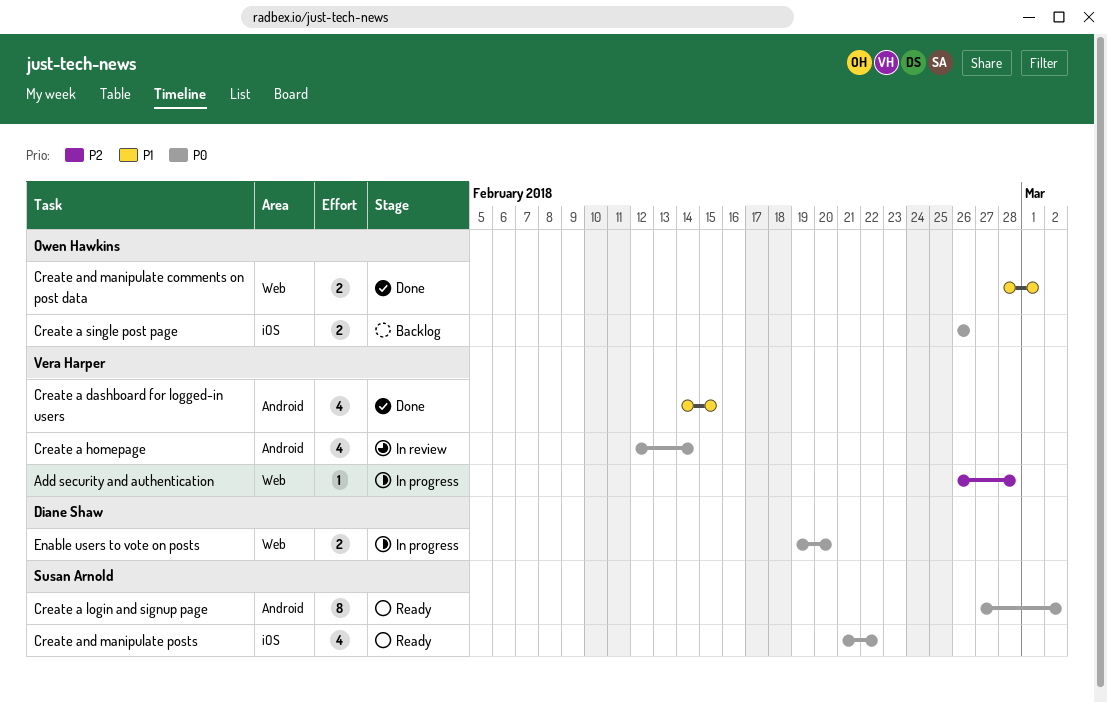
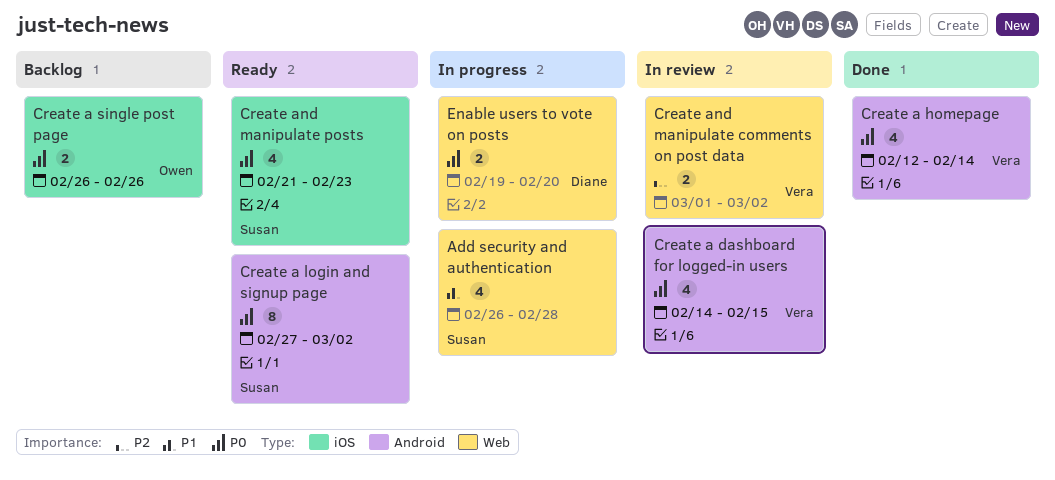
Add security and authentication, owner: Vera Harper -> Susan Arnold
Add security and authentication, priority: P2 -> P1
Add security and authentication, estimate: 1 -> 4
Create a dashboard for logged-in users, status: Done -> In review
Create a dashboard for logged-in users, priority: P1 -> P0
Create a homepage, status: In review -> Done
Create and manipulate comments on post data, status: Done -> In review
Create and manipulate comments on post data, owner: Owen Hawkins -> Vera Harper
Create and manipulate comments on post data, priority: P1 -> P2
Create and manipulate comments on post data, start: Feb 28 -> Mar 1
Create and manipulate comments on post data, due: Mar 1 -> Mar 2
Create and manipulate posts, due: Feb 22 -> Feb 23

